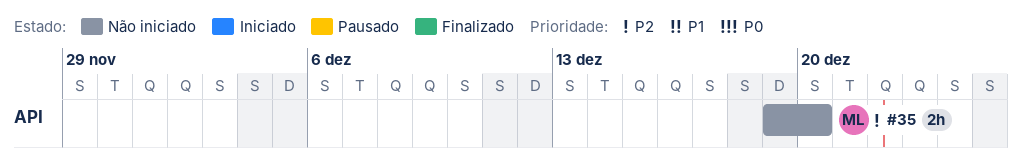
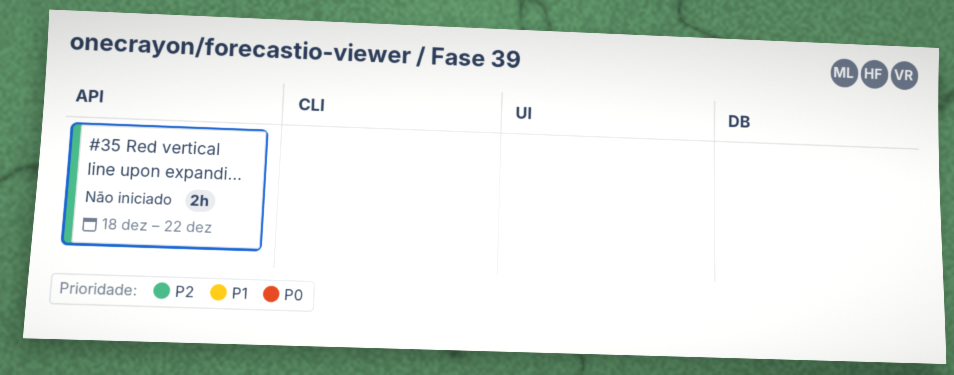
#35, start: Dec 19 -> Dec 18
#35, due: Dec 20 -> Dec 22

